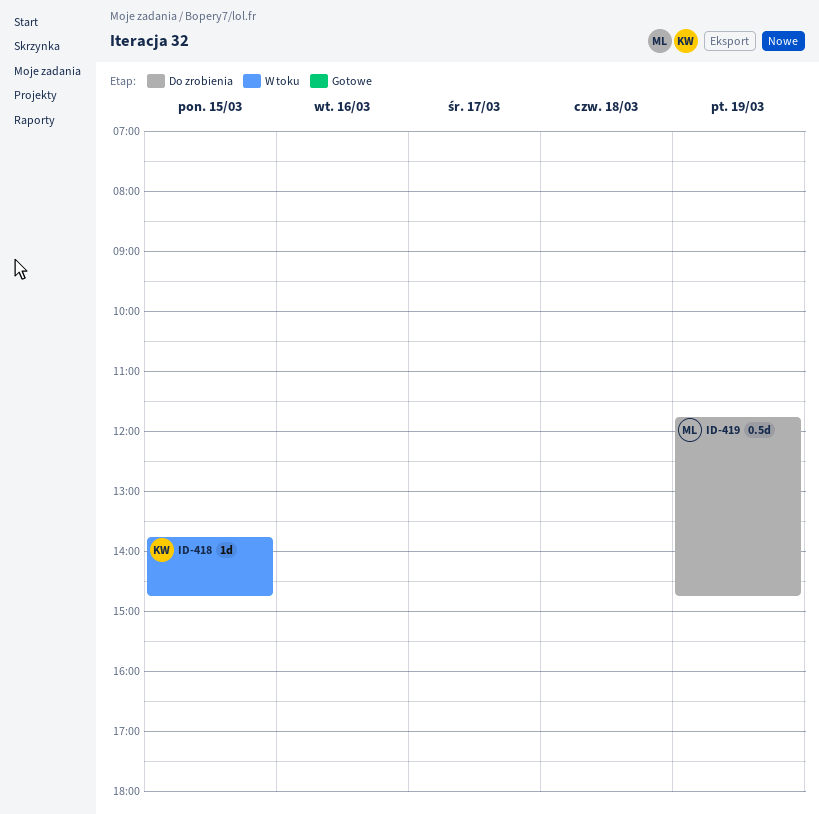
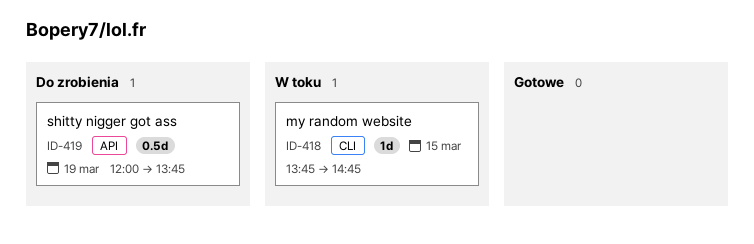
ID-419, begins: 11:45 -> 12:00
ID-419, ends: 14:45 -> 13:45

